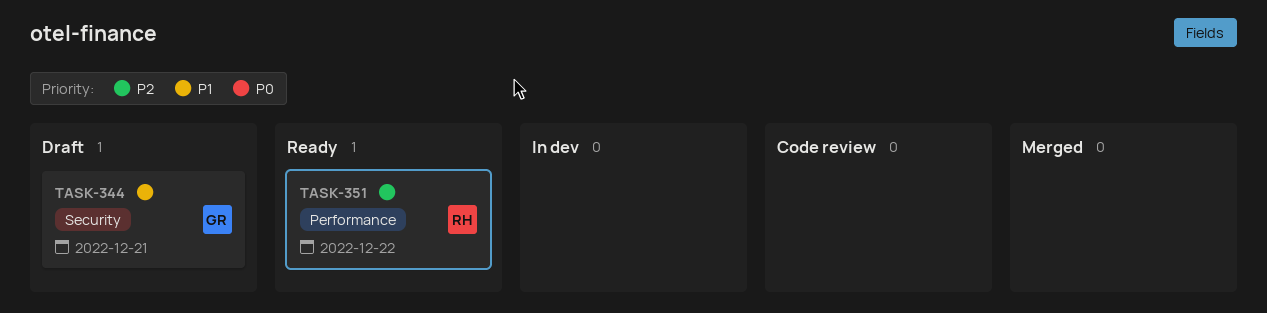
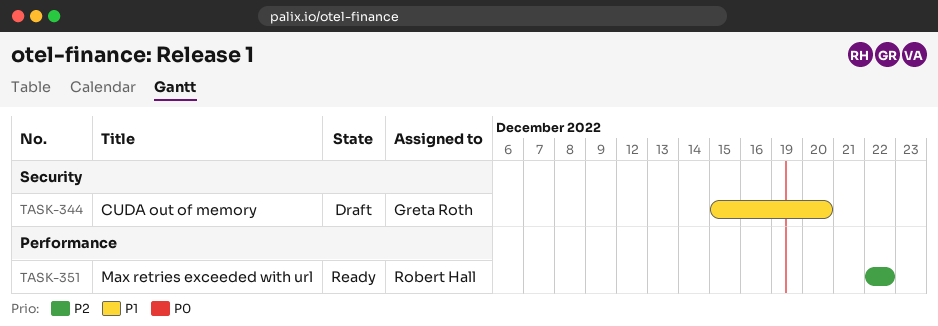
TASK-344, due: Dec 21 -> Dec 20

